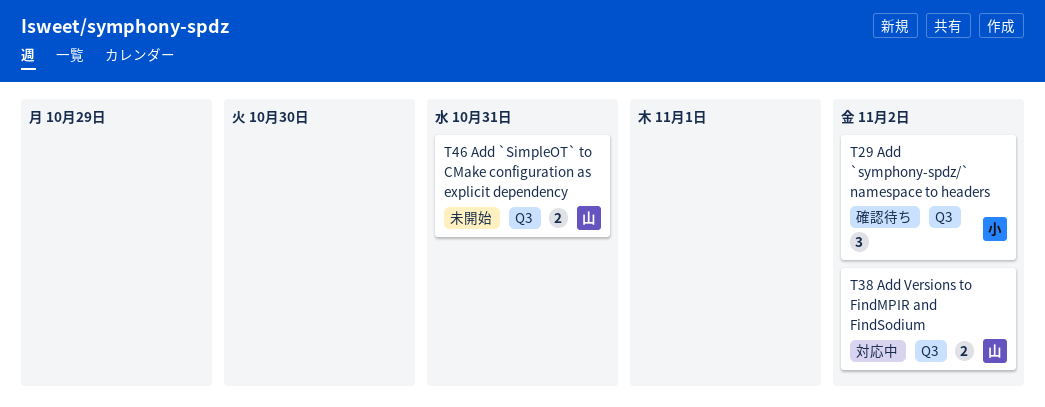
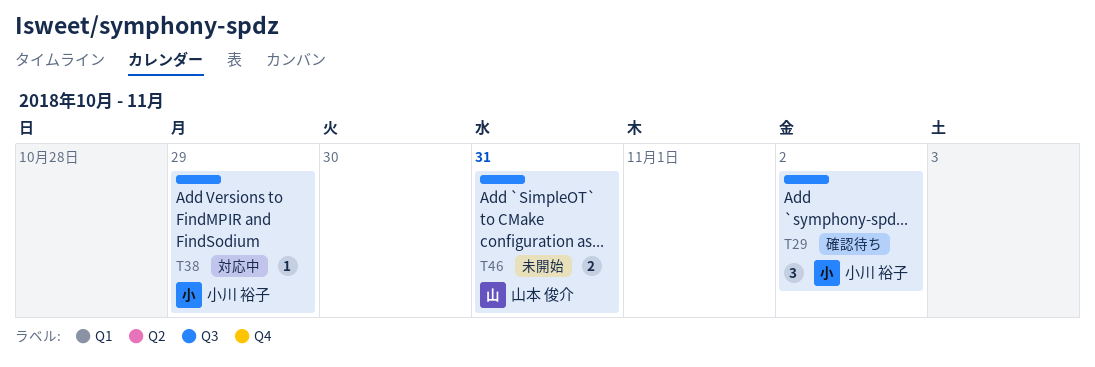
T38, owner: 山本 俊介 -> 小川 裕子
T38, estimate: 2 -> 1
T38, due: Nov 2 -> Oct 29

